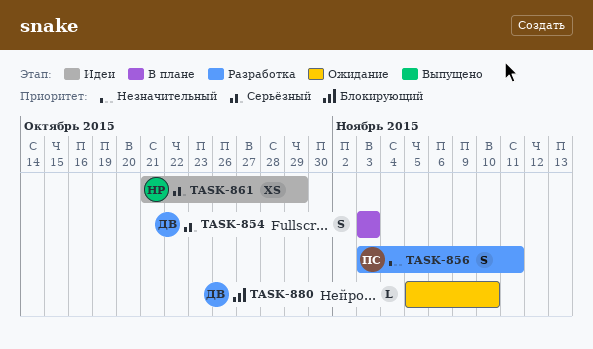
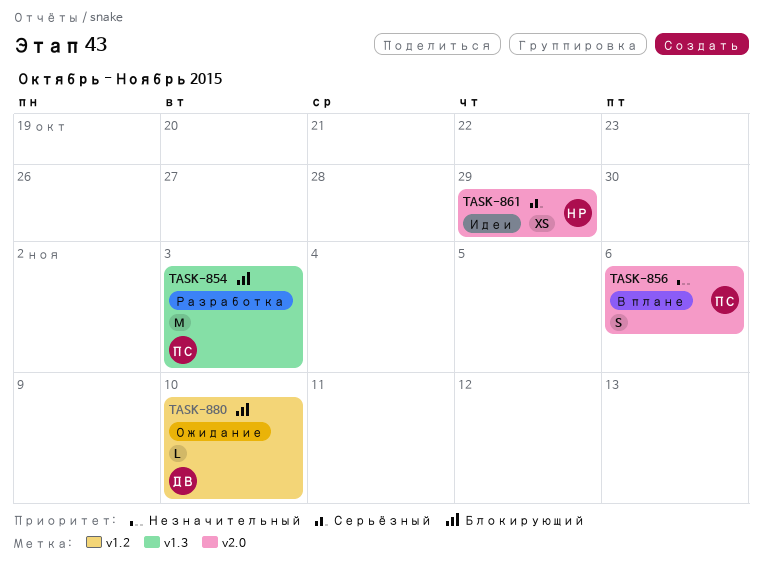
TASK-854, status: В плане -> Разработка
TASK-854, owner: ДВ -> ПС
TASK-854, priority: Серьёзный -> Блокирующий
TASK-854, estimate: S -> M
TASK-856, status: Разработка -> В плане
TASK-856, due: Nov 11 -> Nov 6

